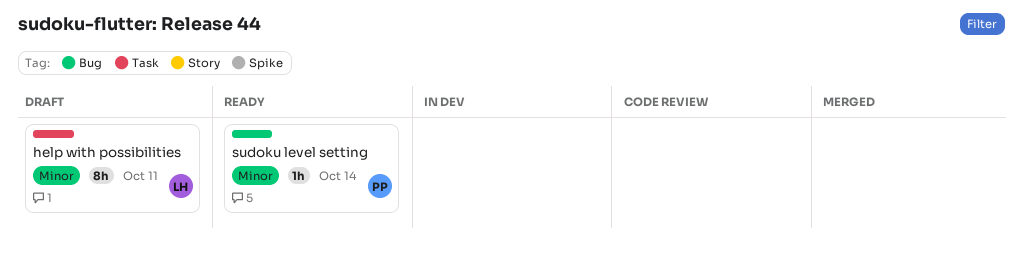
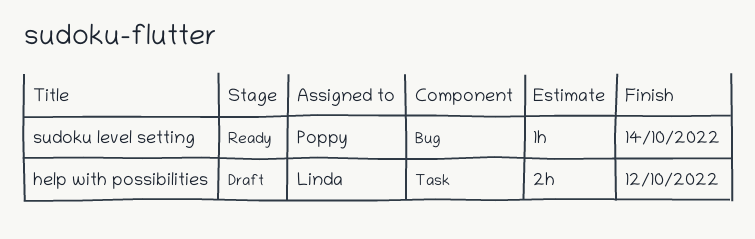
help with possibilities, estimate: 8h -> 2h
help with possibilities, due: Oct 11 -> Oct 12

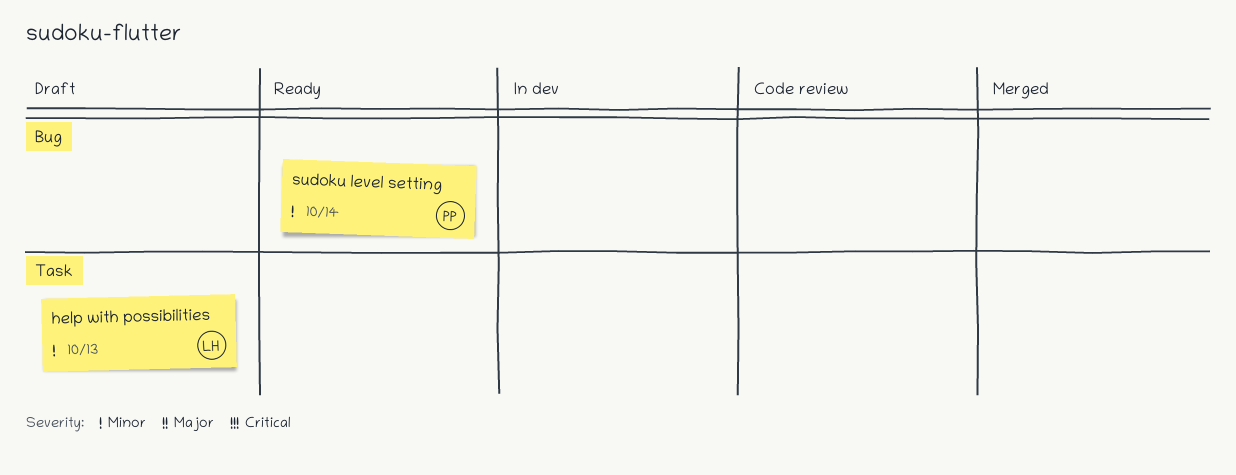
help with possibilities, due: Oct 12 -> Oct 13

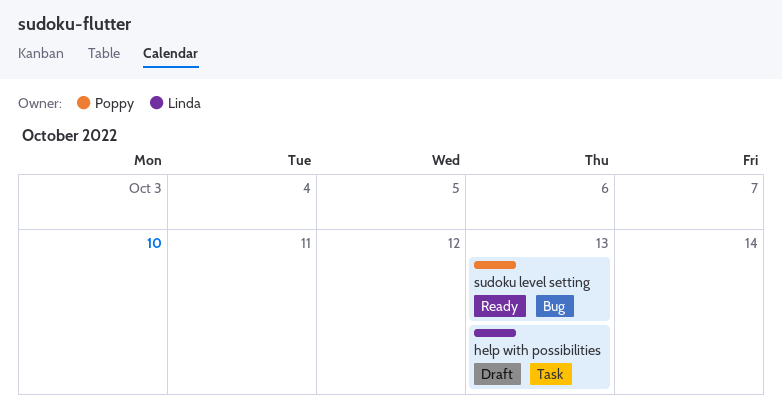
sudoku level setting, due: Oct 14 -> Oct 13

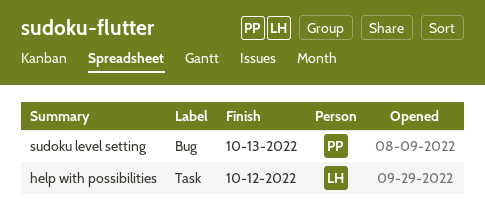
help with possibilities, due: Oct 13 -> Oct 12

